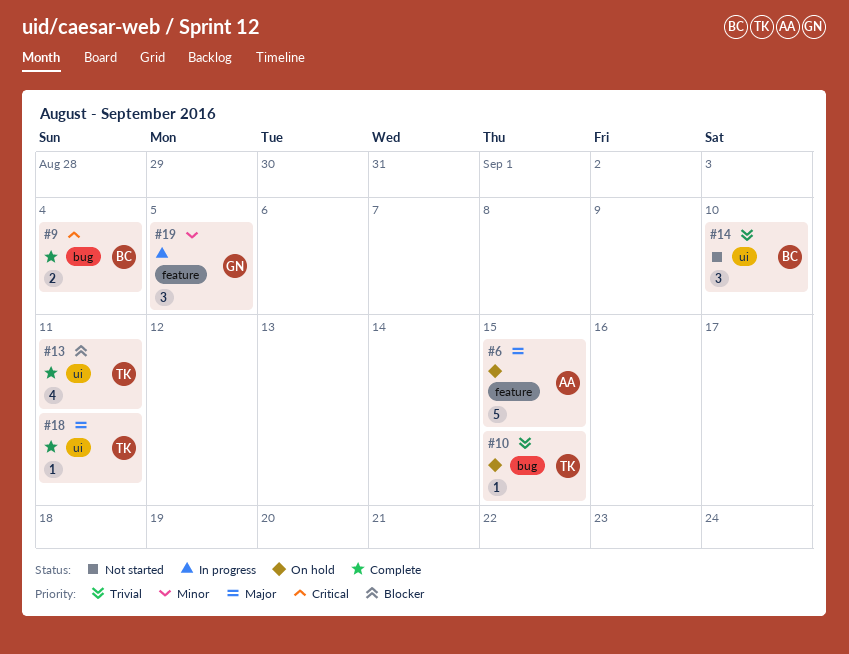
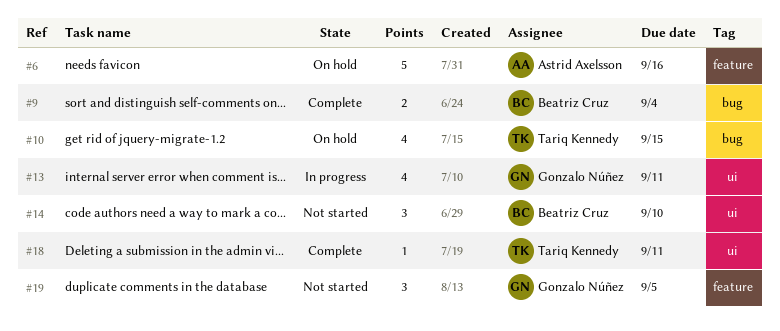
#6, due: Sep 15 -> Sep 16
#10, estimate: 1 -> 4
#13, status: Complete -> In progress
#13, owner: Tariq Kennedy -> Gonzalo Núñez
#19, status: In progress -> Not started

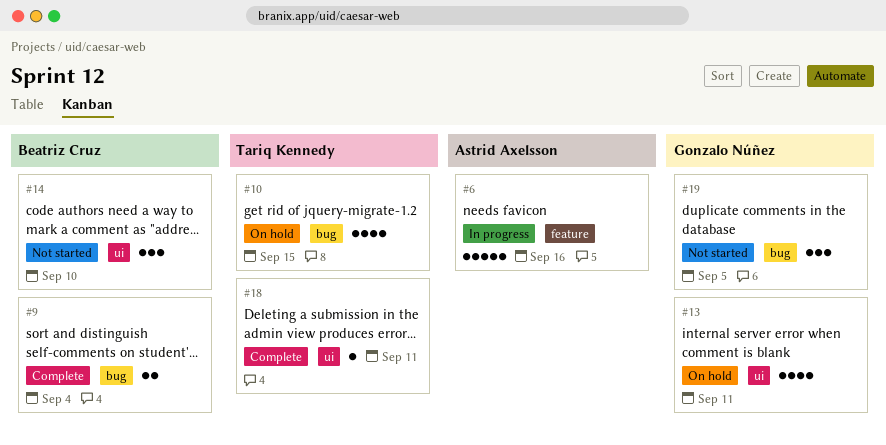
#6, status: On hold -> In progress
#13, status: In progress -> On hold
#19, label: feature -> bug

